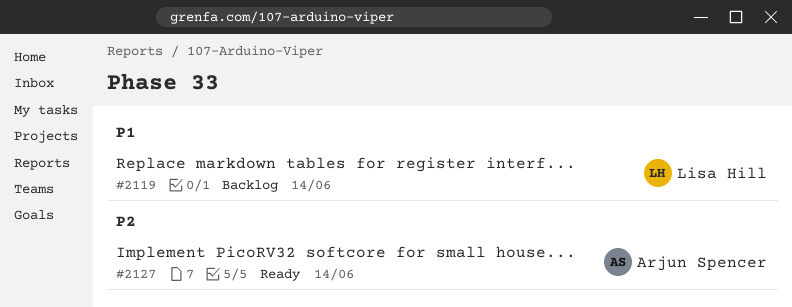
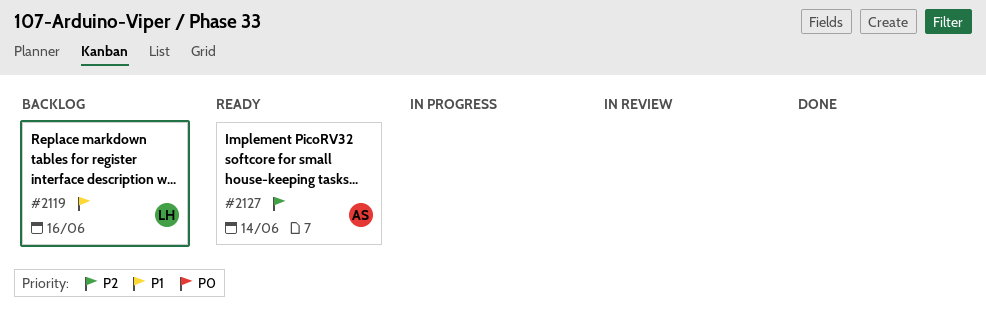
#2119, due: Jun 14 -> Jun 16

